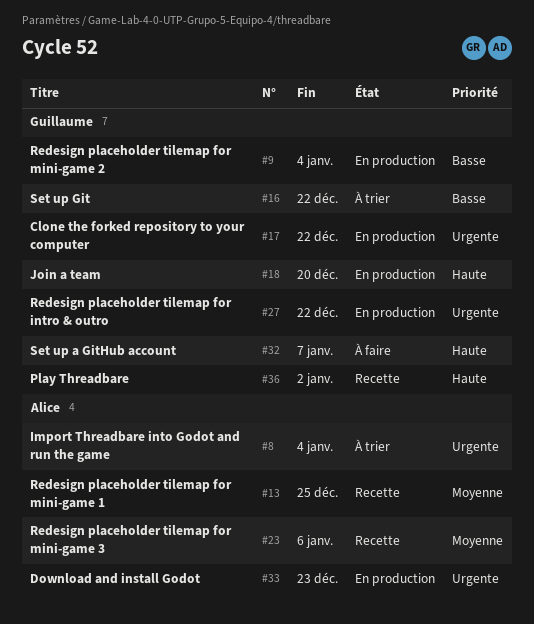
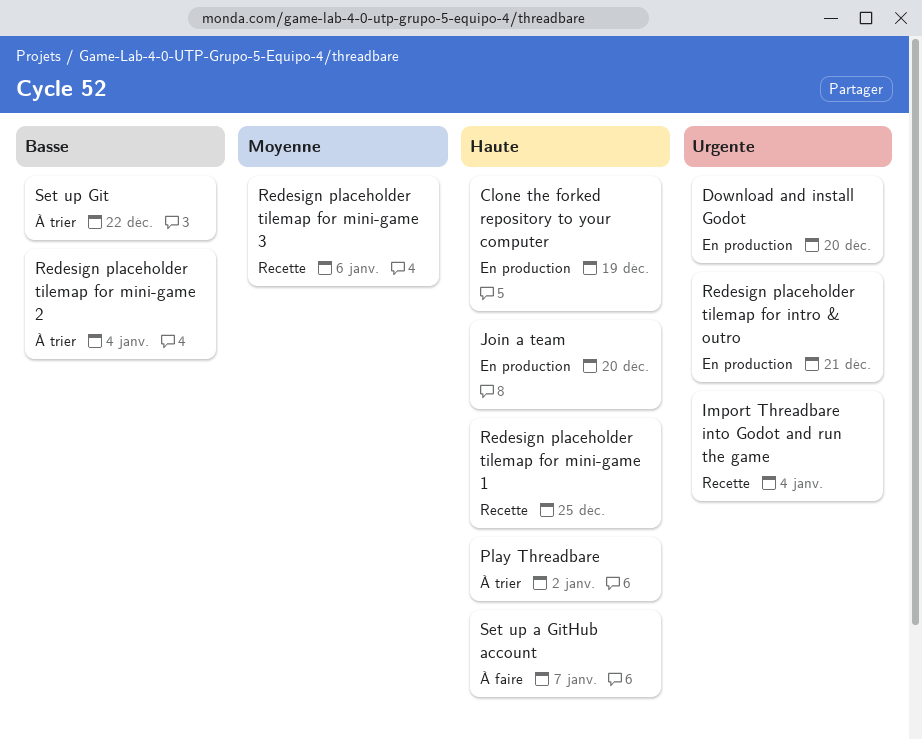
Clone the forked repository to your computer, priority: Urgente -> Haute
Clone the forked repository to your computer, due: Dec 22 -> Dec 19
Download and install Godot, due: Dec 23 -> Dec 20
Import Threadbare into Godot and run the game, status: À trier -> Recette
Play Threadbare, status: Recette -> À trier
Redesign placeholder tilemap for intro & outro, due: Dec 22 -> Dec 21
Redesign placeholder tilemap for mini-game 1, priority: Moyenne -> Haute
Redesign placeholder tilemap for mini-game 2, status: En production -> À trier

